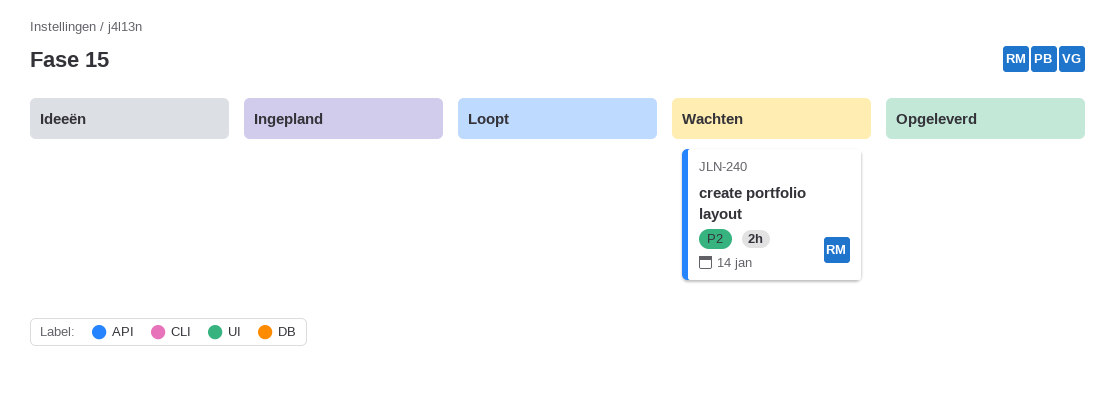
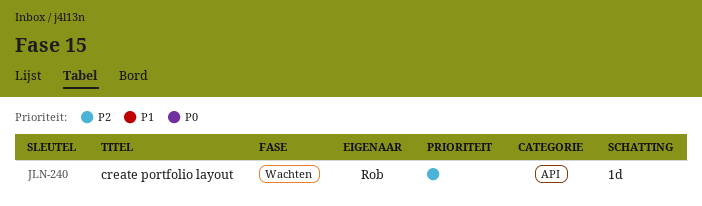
JLN-240, estimate: 2h -> 1d

